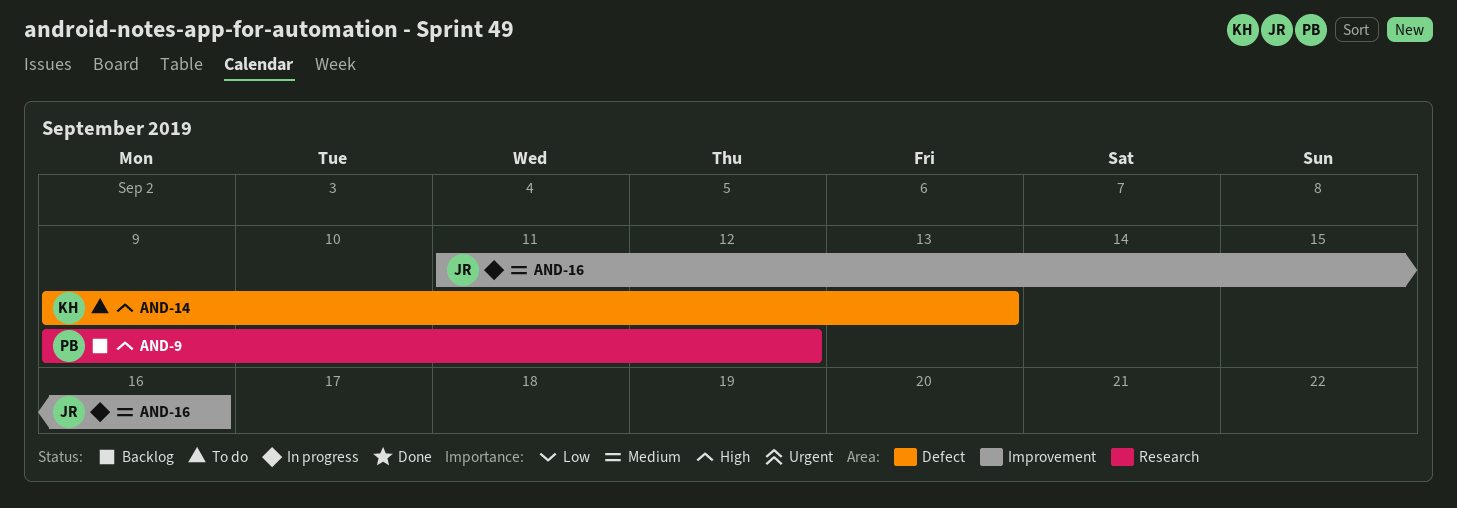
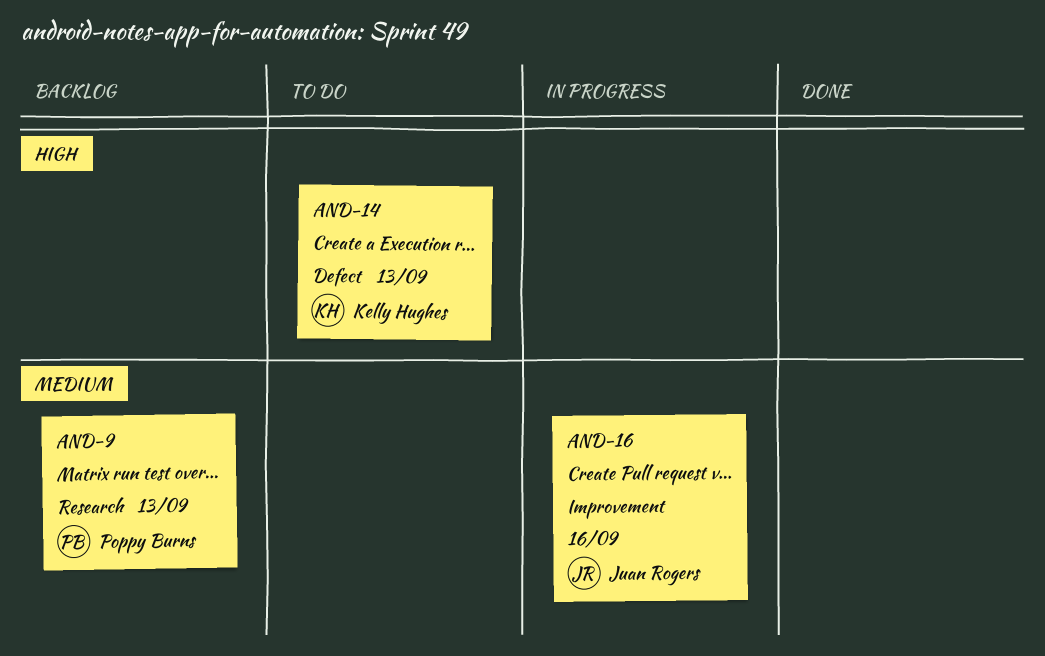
AND-9, priority: High -> Medium
AND-9, due: Sep 12 -> Sep 13

